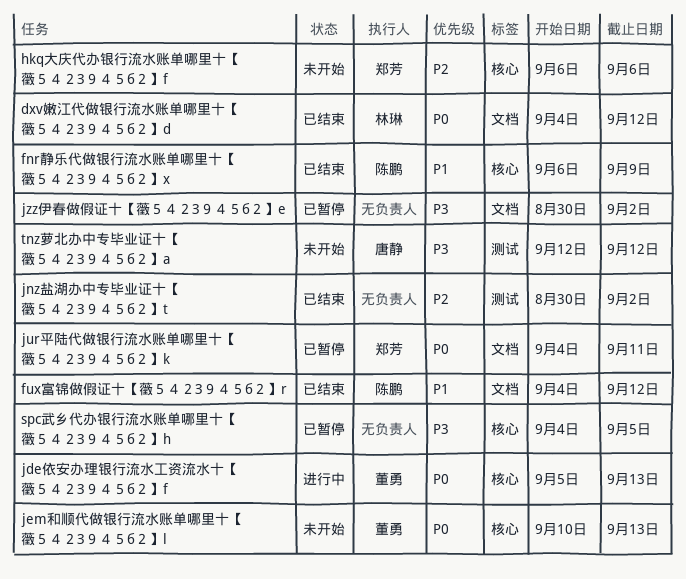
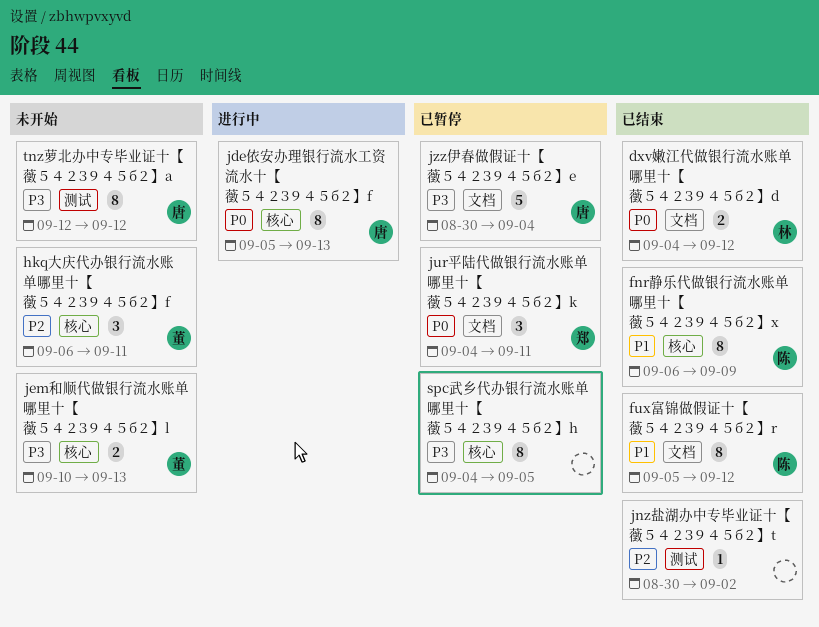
fux富锦做假证十【藢５４２З９４５б２】r, start: Sep 4 -> Sep 5
hkq大庆代办银行流水账单哪里十【藢５４２З９４５б２】f, owner: 郑芳 -> 董勇
hkq大庆代办银行流水账单哪里十【藢５４２З９４５б２】f, due: Sep 6 -> Sep 11
jde依安办理银行流水工资流水十【藢５４２З９４５б２】f, owner: 董勇 -> 唐静
jem和顺代做银行流水账单哪里十【藢５４２З９４５б２】l, priority: P0 -> P3
jzz伊春做假证十【藢５４２З９４５б２】e, owner: none -> 唐静
jzz伊春做假证十【藢５４２З９４５б２】e, due: Sep 2 -> Sep 4

